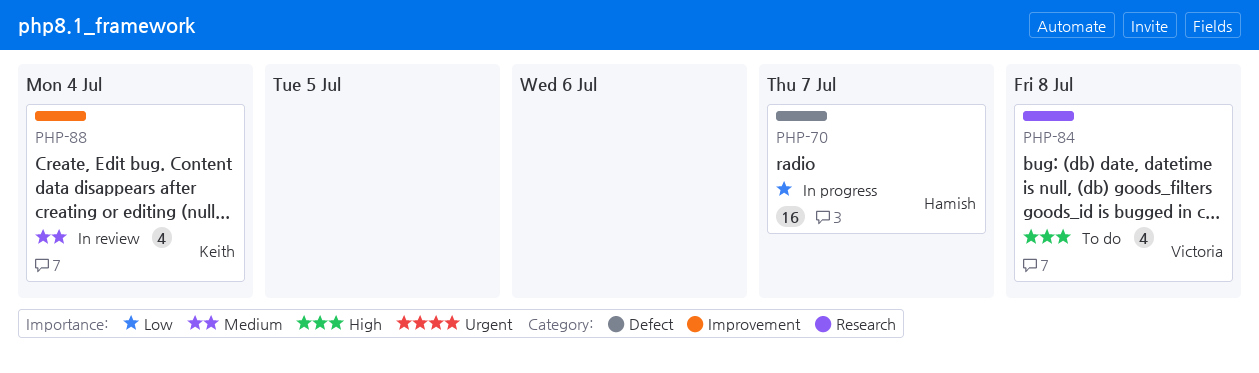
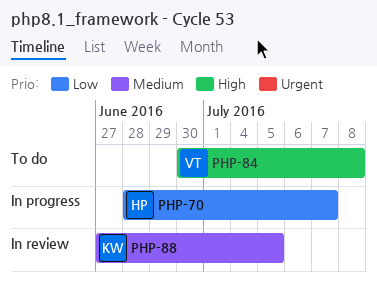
PHP-88, due: Jul 4 -> Jul 5

